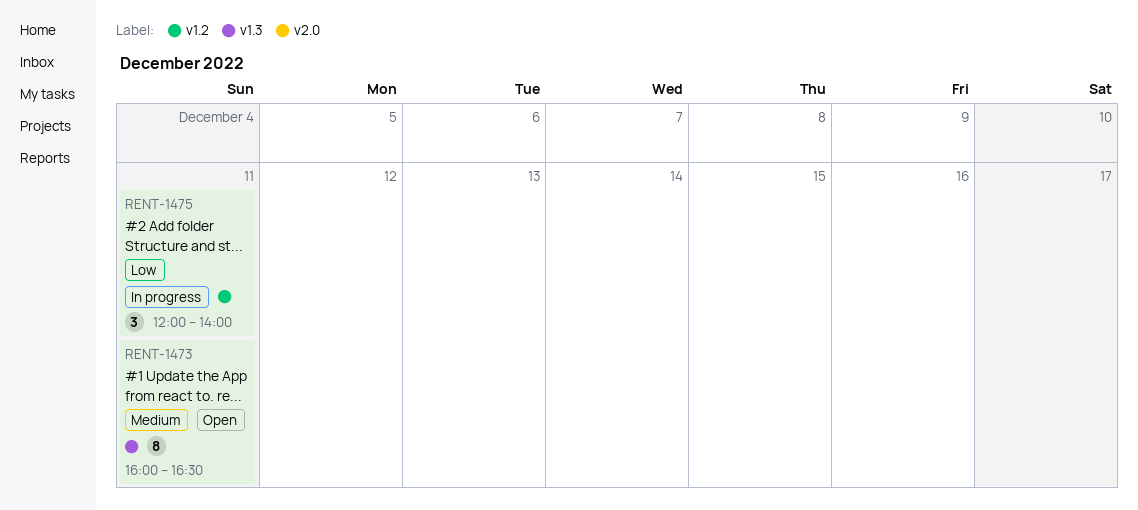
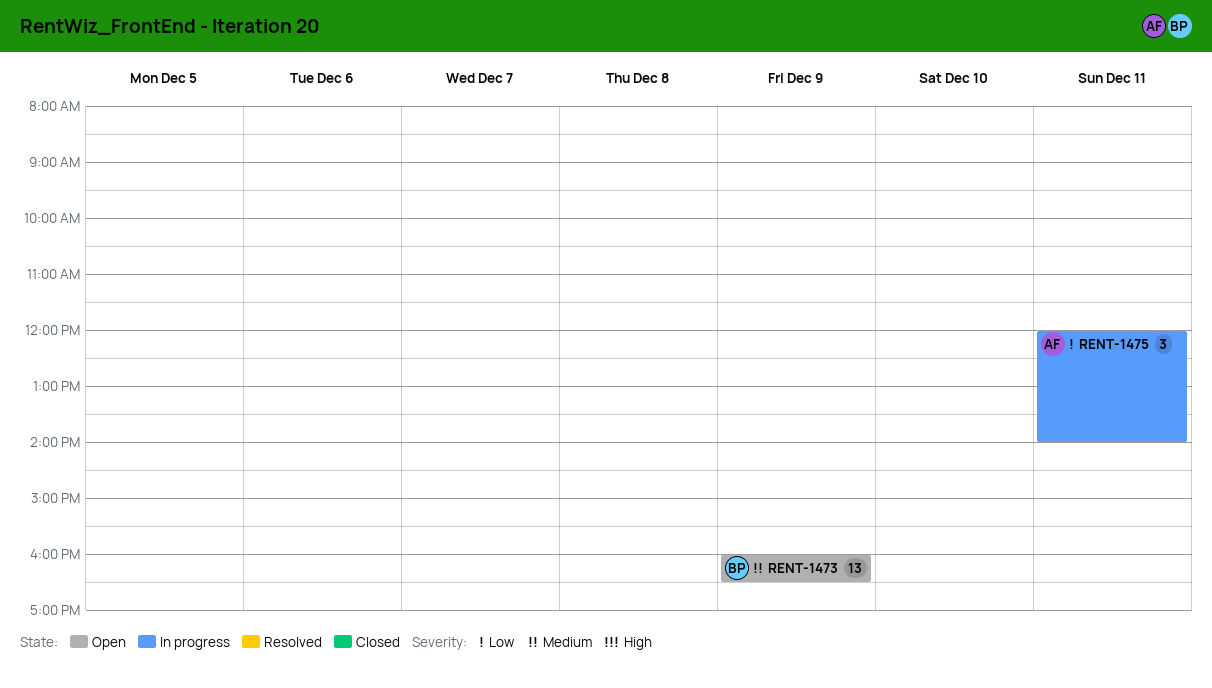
RENT-1473, estimate: 8 -> 13
RENT-1473, day: Dec 11 -> Dec 9

